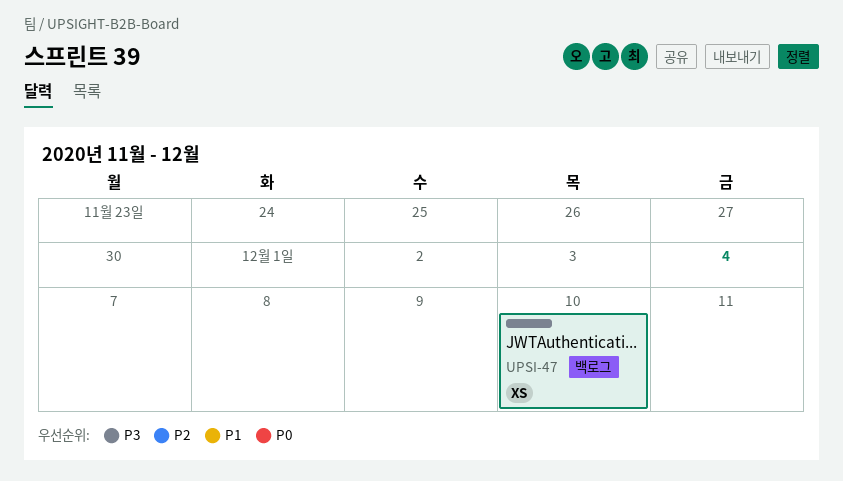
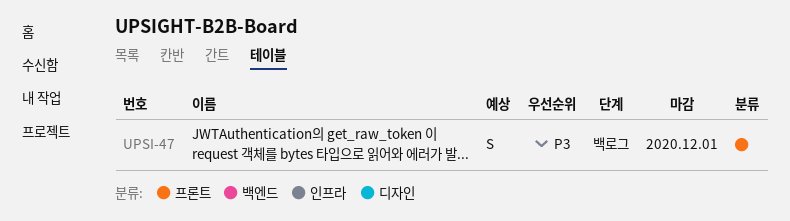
UPSI-47, estimate: XS -> S
UPSI-47, due: Dec 10 -> Dec 1

